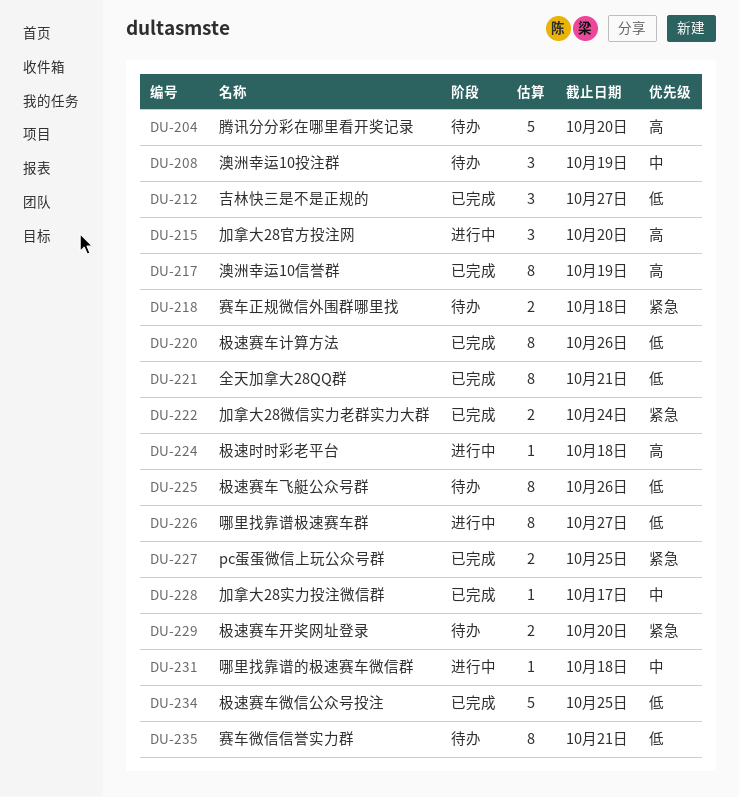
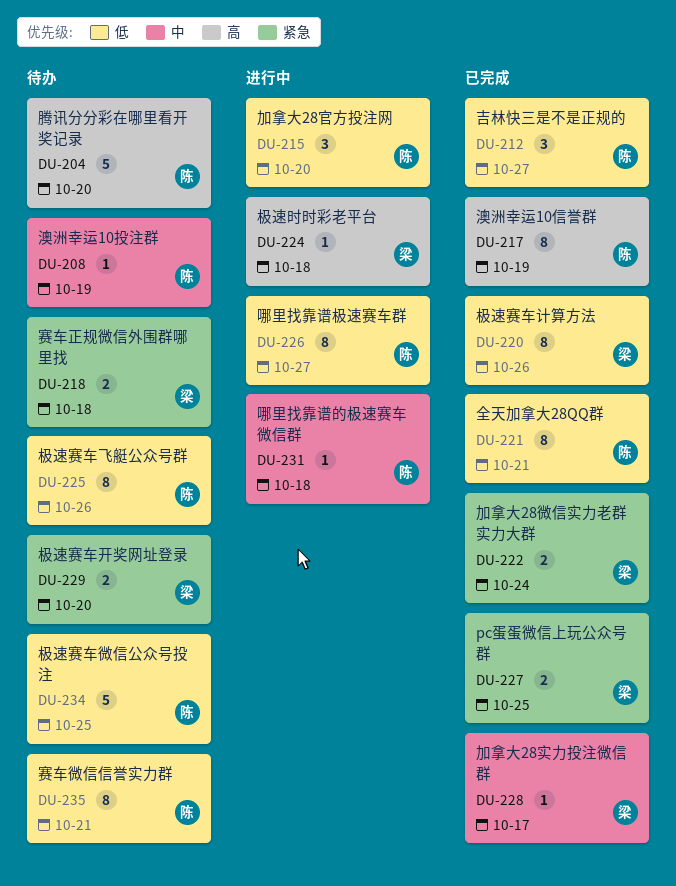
DU-208, estimate: 3 -> 1
DU-215, priority: 高 -> 低
DU-234, status: 已完成 -> 待办

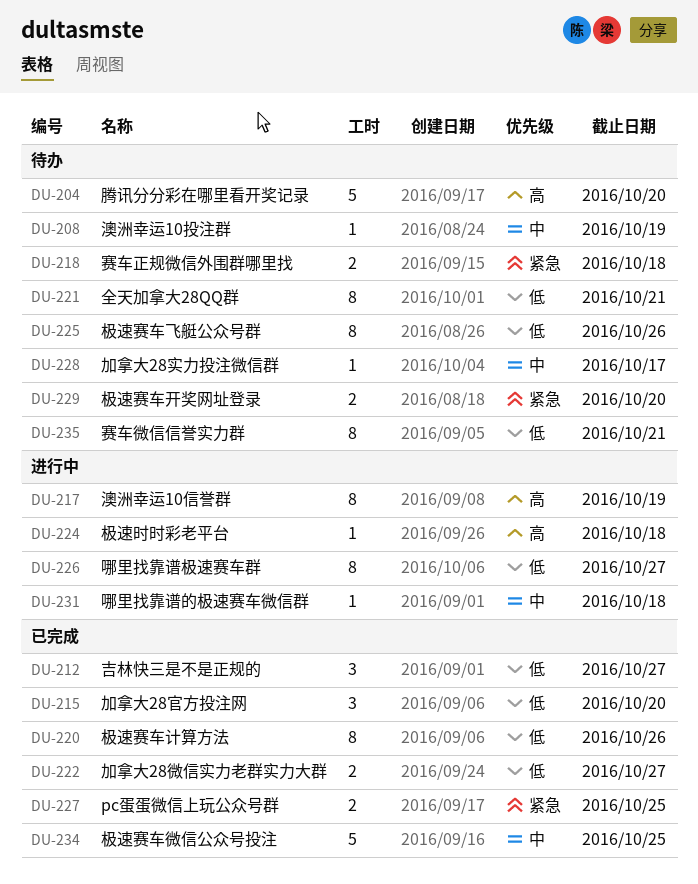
DU-215, status: 进行中 -> 已完成
DU-217, status: 已完成 -> 进行中
DU-221, status: 已完成 -> 待办
DU-222, priority: 紧急 -> 低
DU-222, due: Oct 24 -> Oct 27
DU-228, status: 已完成 -> 待办
DU-234, status: 待办 -> 已完成
DU-234, priority: 低 -> 中

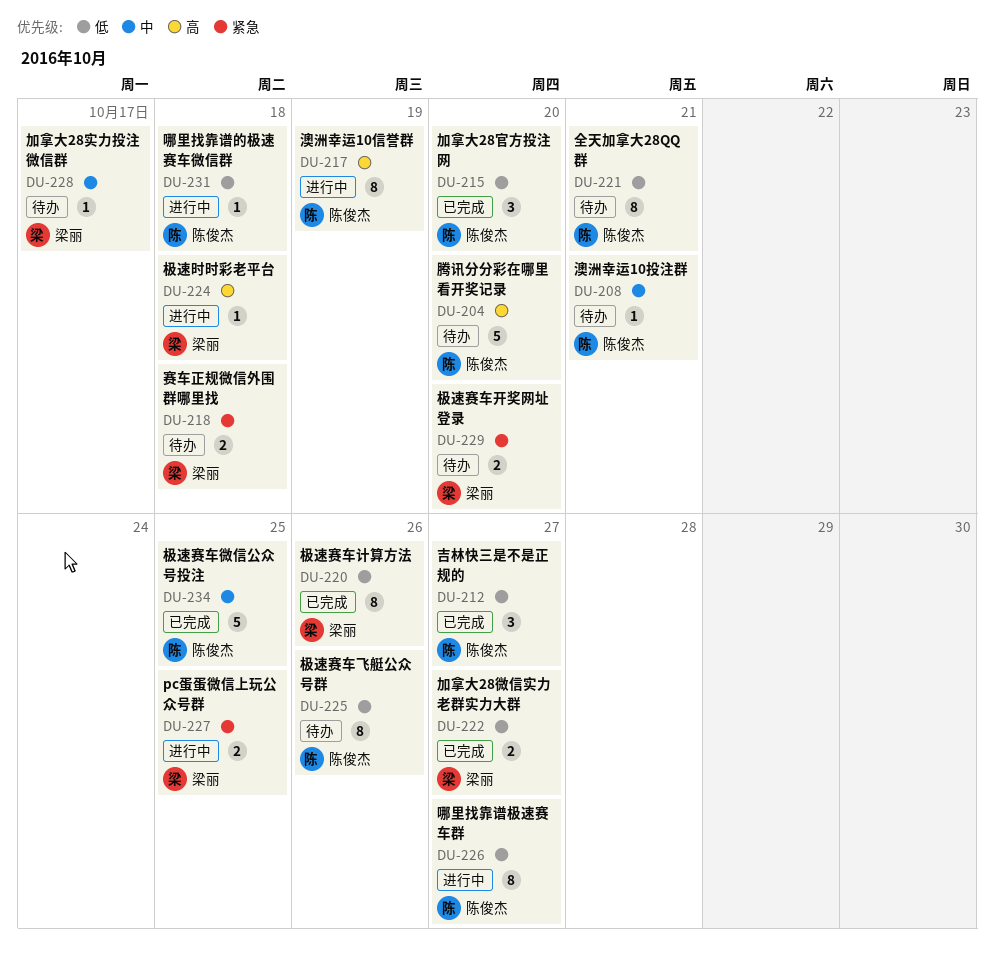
DU-208, due: Oct 19 -> Oct 21
DU-227, status: 已完成 -> 进行中
DU-231, priority: 中 -> 低
DU-235: present -> none

